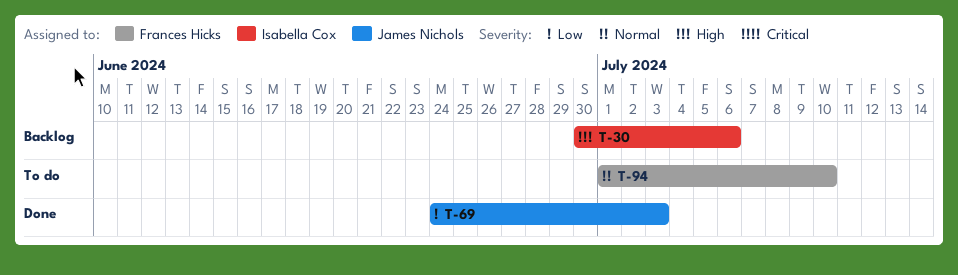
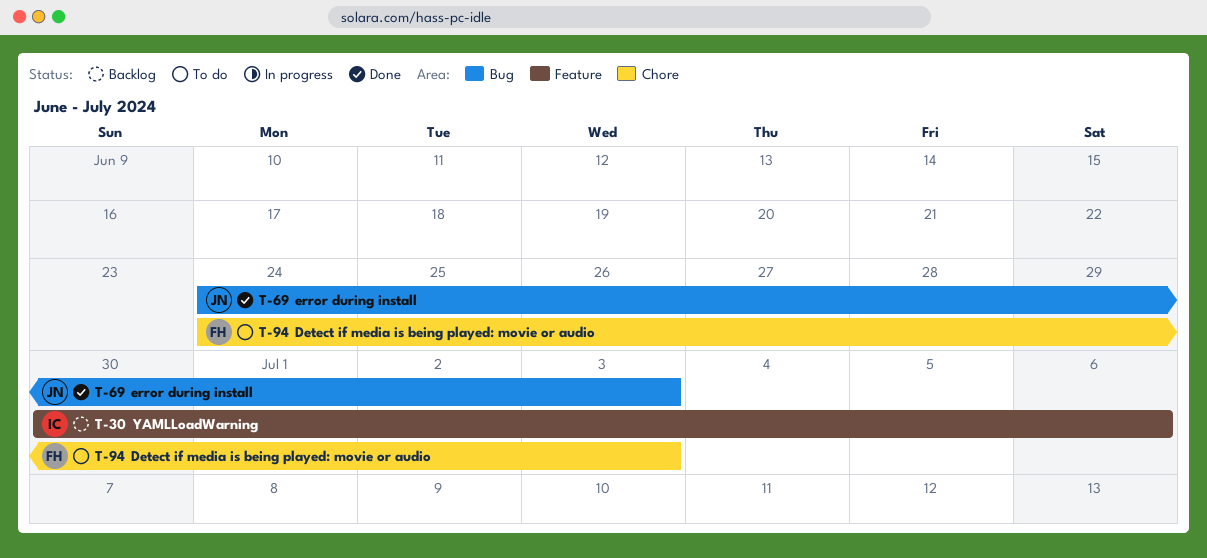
T-94, start: Jul 1 -> Jun 24
T-94, due: Jul 10 -> Jul 3

